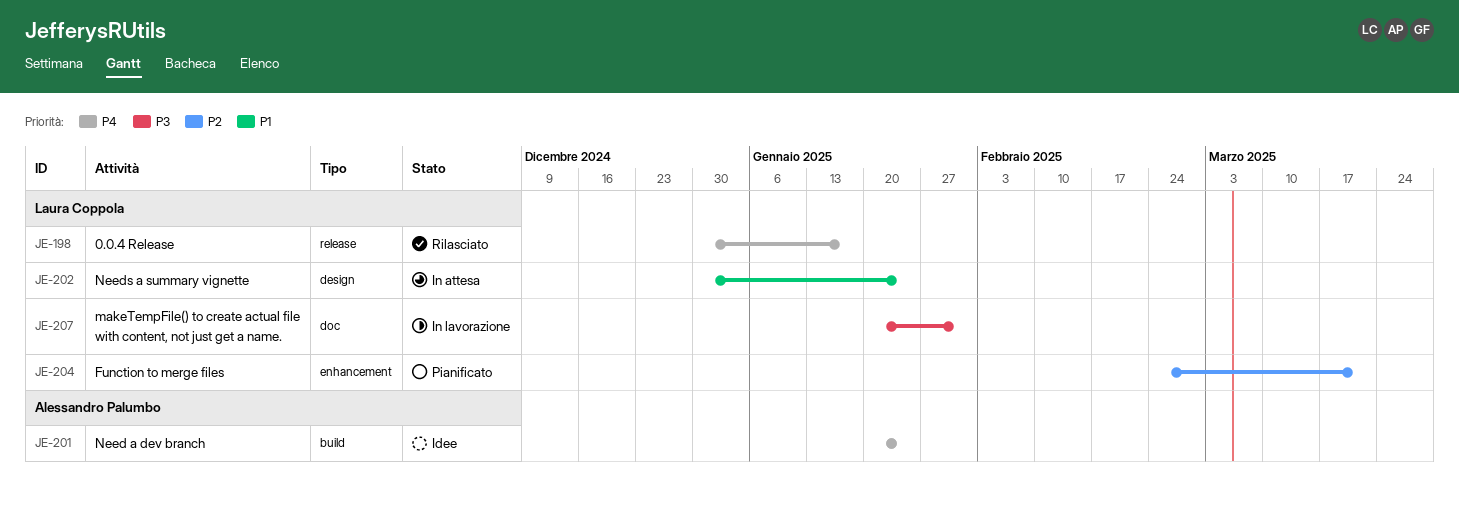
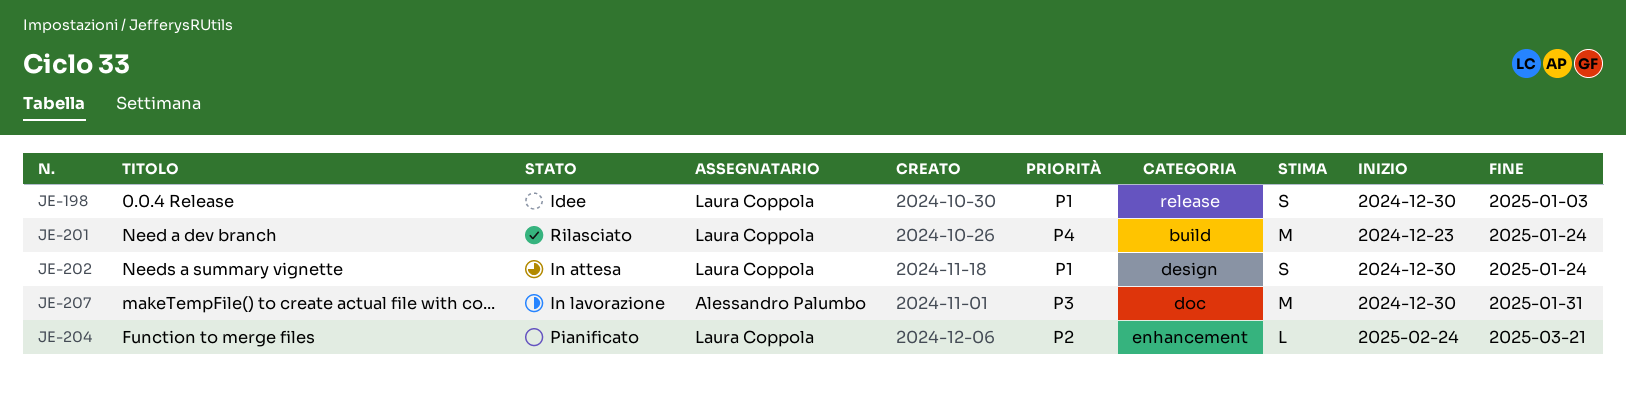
JE-198, status: Rilasciato -> Idee
JE-198, priority: P4 -> P1
JE-198, due: Jan 17 -> Jan 3
JE-201, status: Idee -> Rilasciato
JE-201, owner: Alessandro Palumbo -> Laura Coppola
JE-201, start: Jan 20 -> Dec 23
JE-207, owner: Laura Coppola -> Alessandro Palumbo
JE-207, start: Jan 20 -> Dec 30

